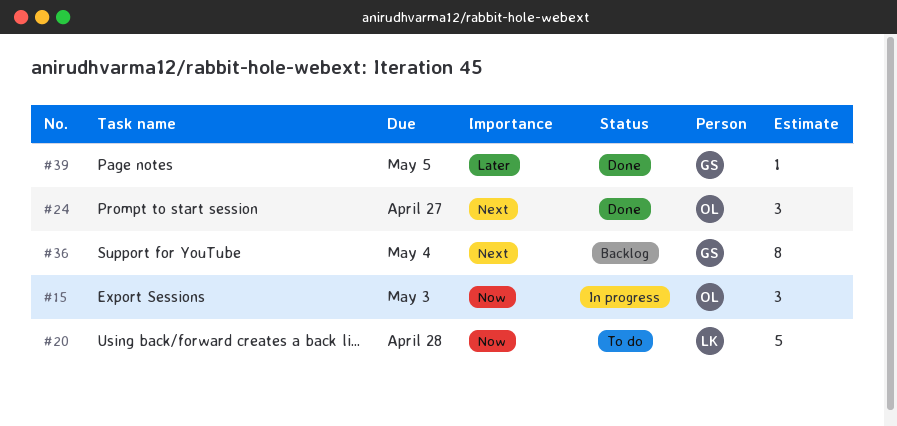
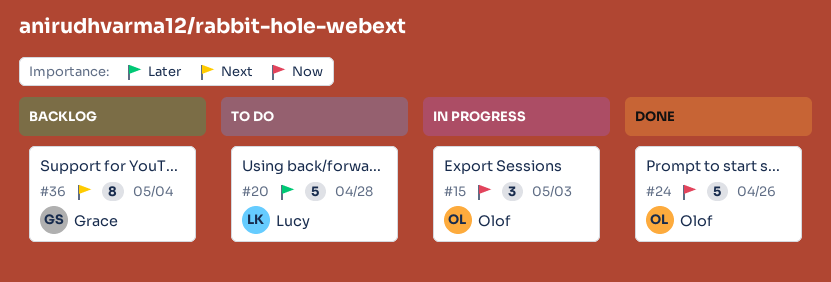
#20, priority: Now -> Later
#24, priority: Next -> Now
#24, estimate: 3 -> 5
#24, due: Apr 27 -> Apr 26
#39: present -> none

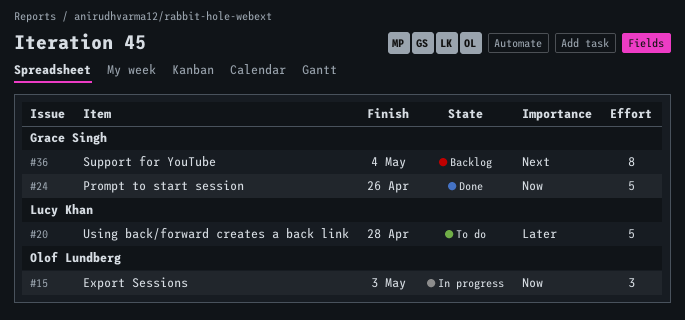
#24, owner: Olof Lundberg -> Grace Singh

